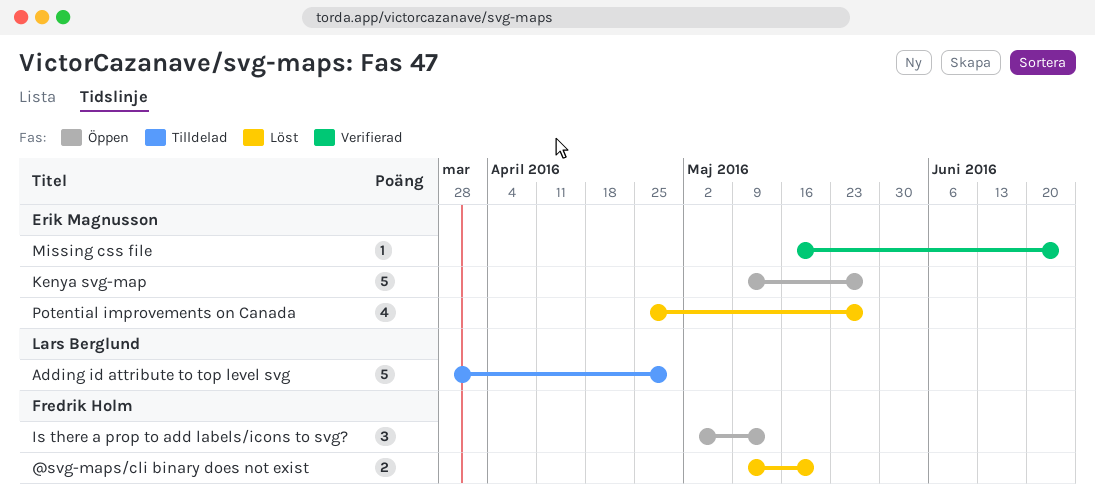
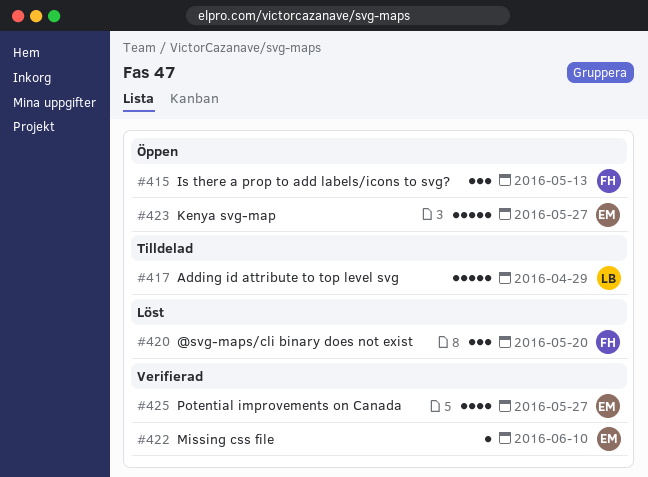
@svg-maps/cli binary does not exist, estimate: 2 -> 3
Missing css file, due: Jun 24 -> Jun 10
Potential improvements on Canada, status: Löst -> Verifierad

